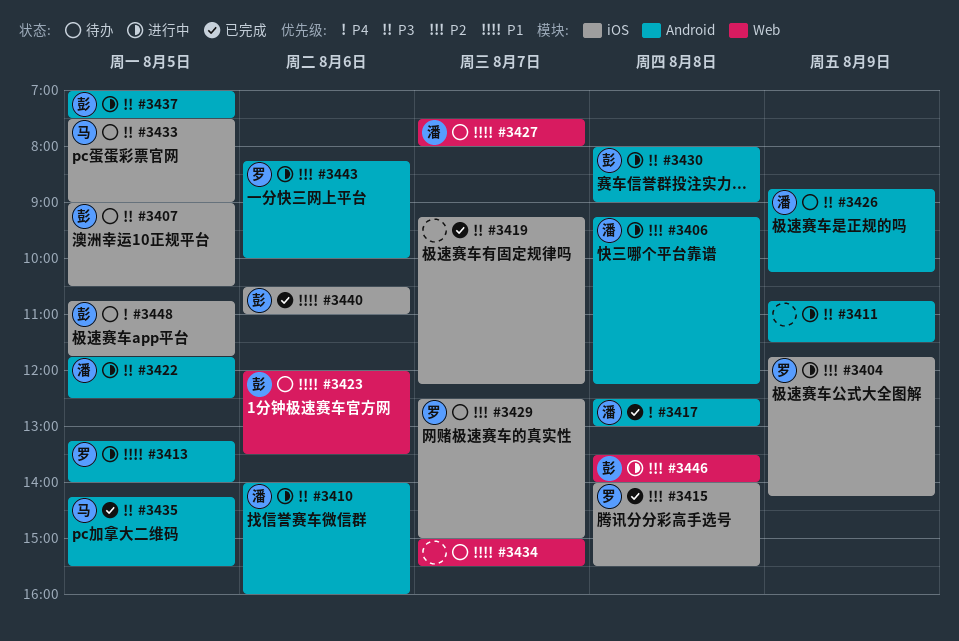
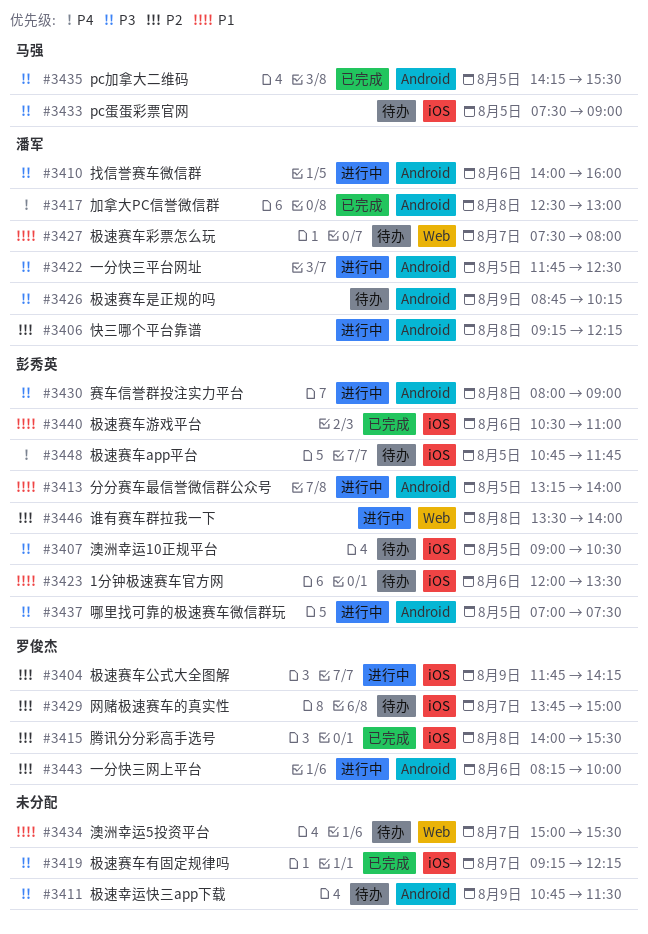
#3411, status: 进行中 -> 待办
#3413, owner: 罗俊杰 -> 彭秀英
#3423, label: Web -> iOS
#3429, begins: 12:30 -> 13:45

